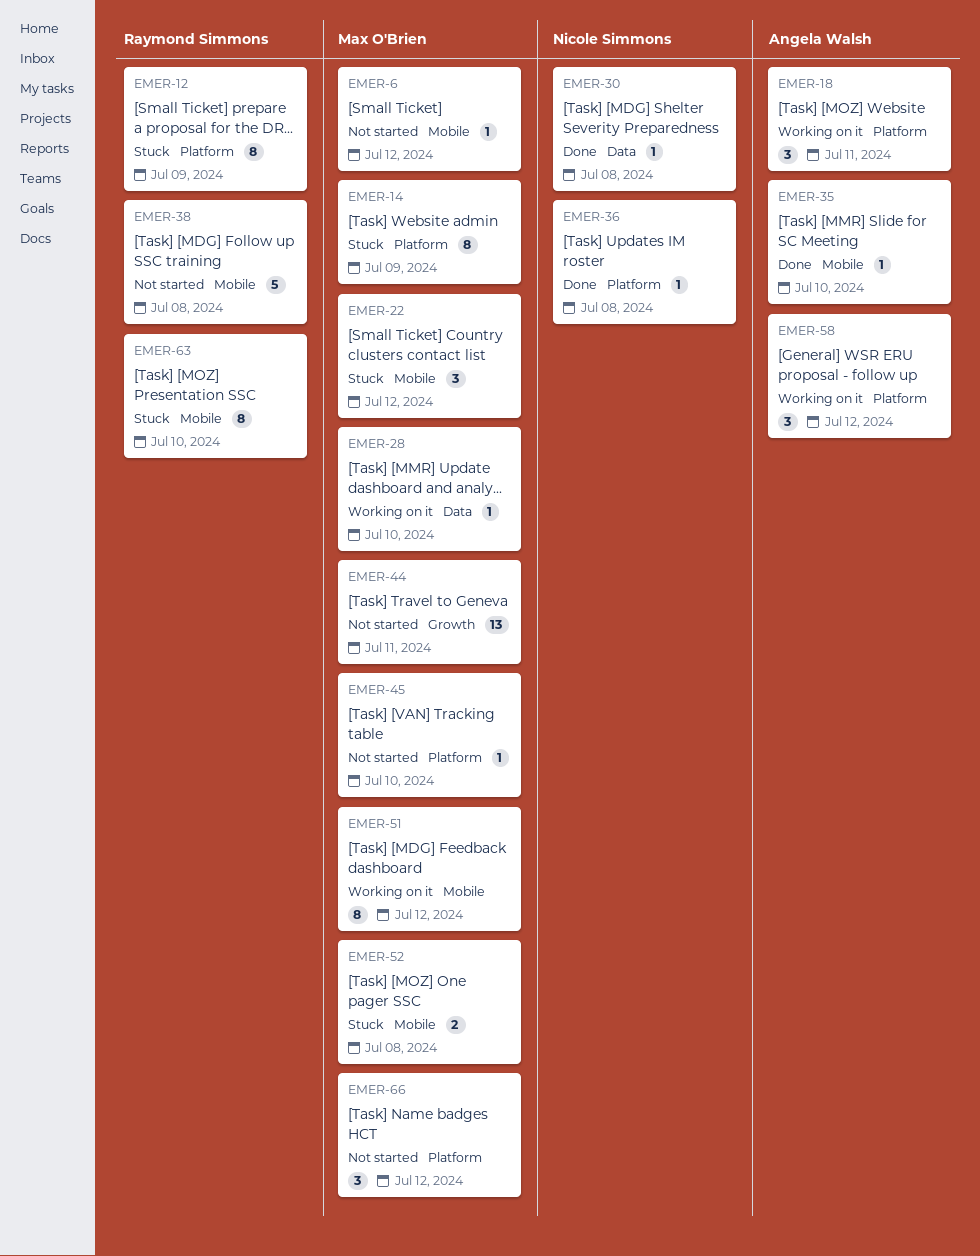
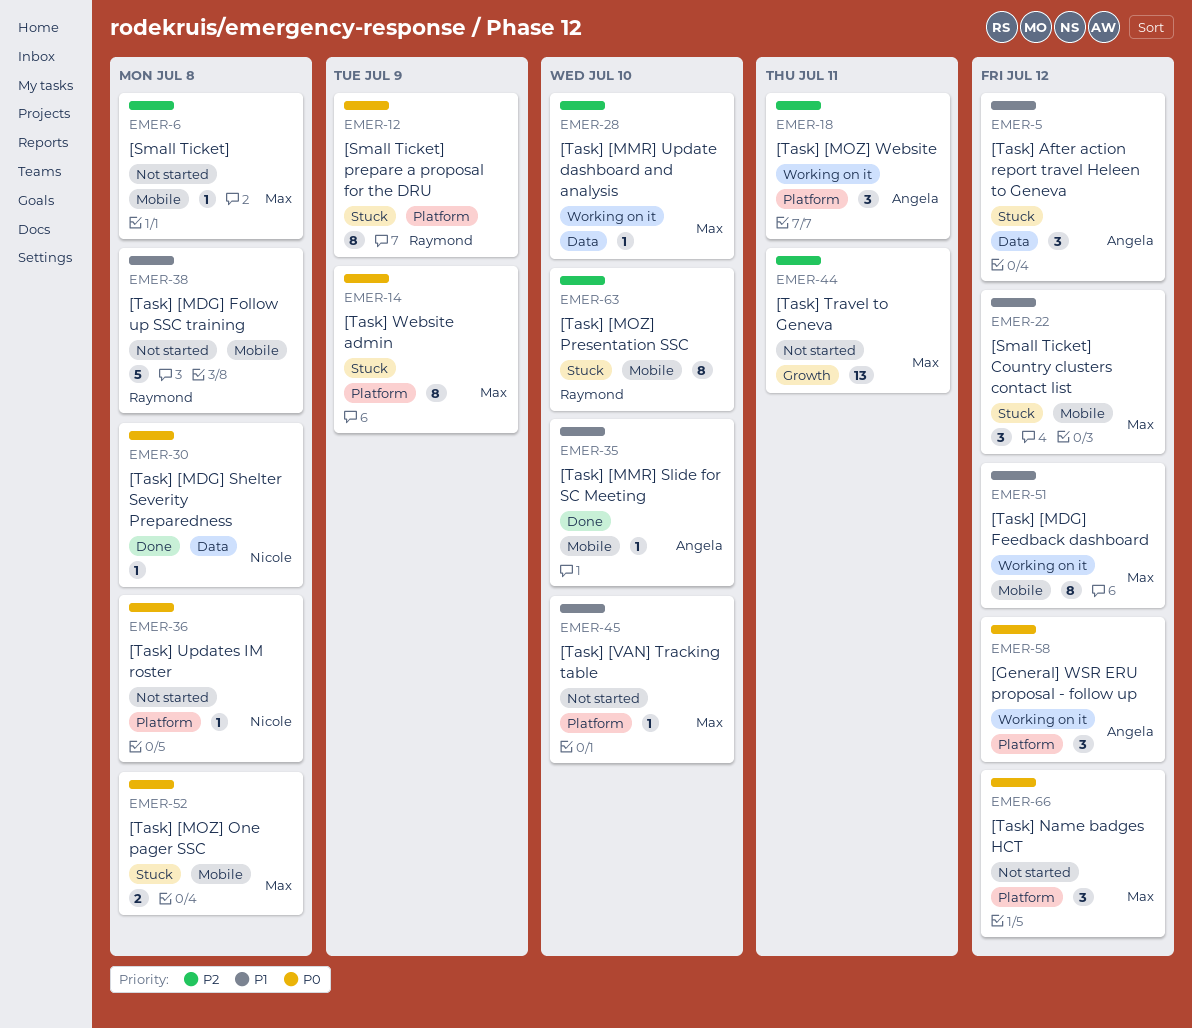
EMER-5: none -> present
EMER-6, due: Jul 12 -> Jul 8
EMER-36, status: Done -> Not started

